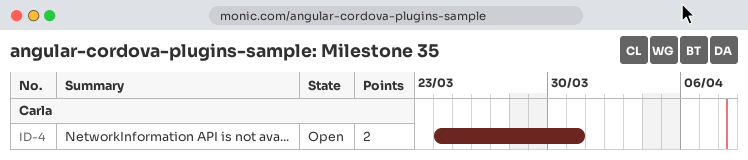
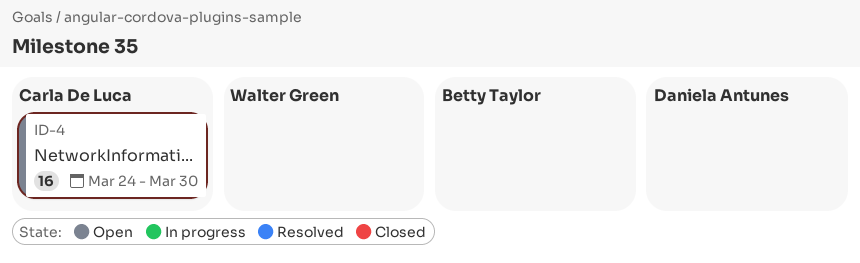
ID-4, estimate: 2 -> 16
ID-4, due: Mar 31 -> Mar 30

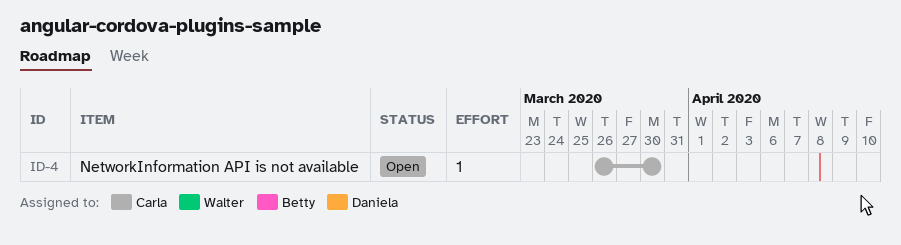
ID-4, estimate: 16 -> 1
ID-4, start: Mar 24 -> Mar 26

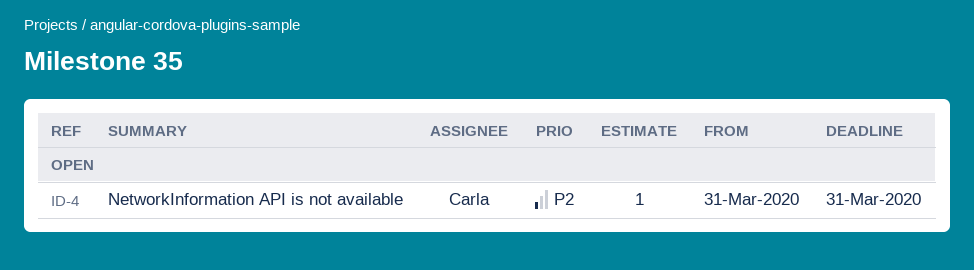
ID-4, start: Mar 26 -> Mar 31
ID-4, due: Mar 30 -> Mar 31

